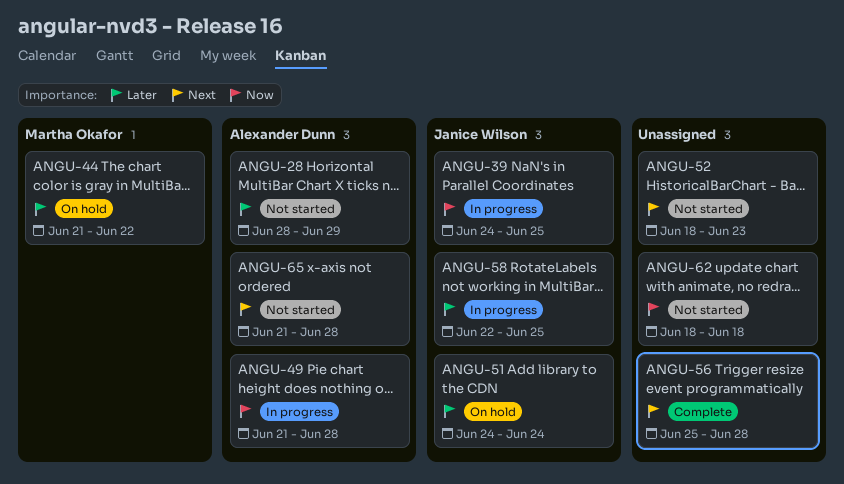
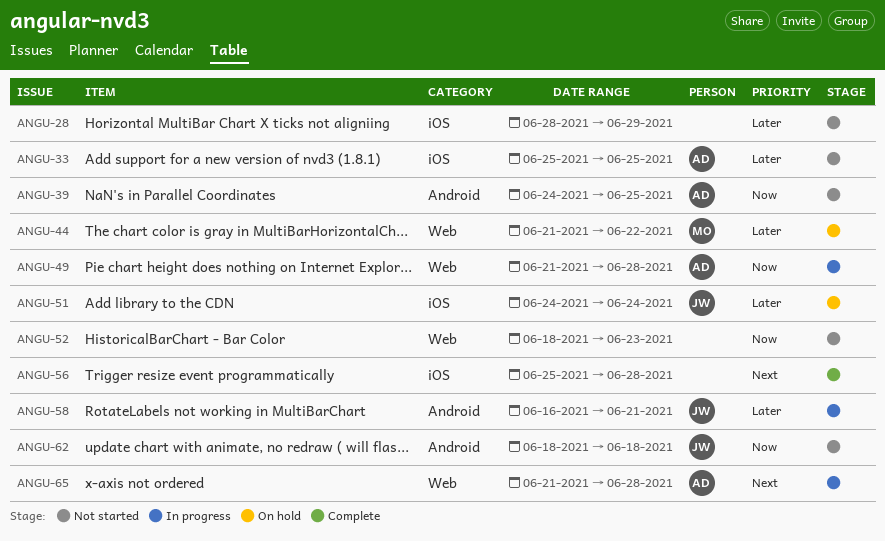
ANGU-28, owner: Alexander Dunn -> none
ANGU-33: none -> present
ANGU-39, status: In progress -> Not started
ANGU-39, owner: Janice Wilson -> Alexander Dunn
ANGU-52, priority: Next -> Now
ANGU-58, start: Jun 22 -> Jun 16
ANGU-58, due: Jun 25 -> Jun 21
ANGU-62, owner: none -> Janice Wilson
ANGU-65, status: Not started -> In progress

